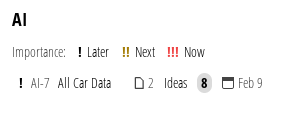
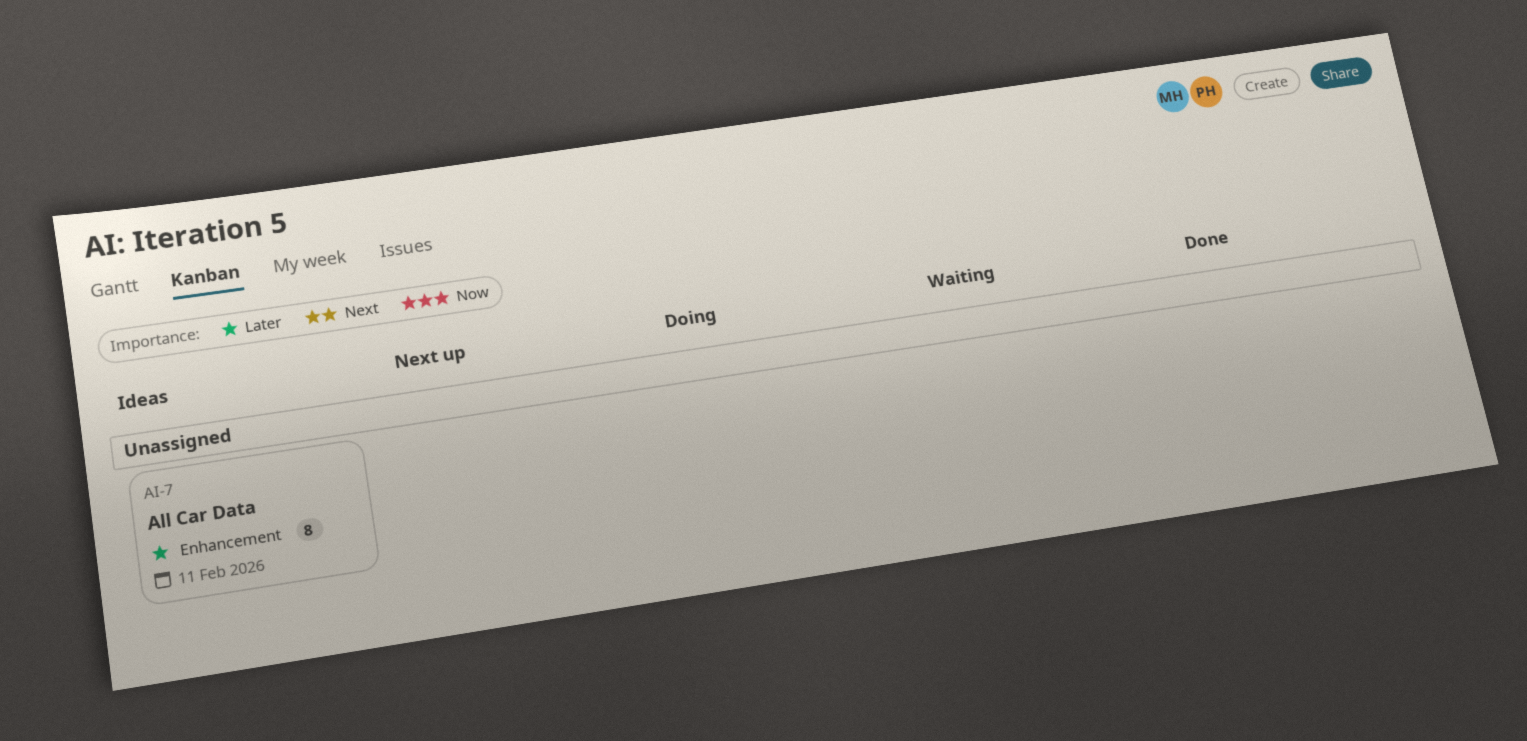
AI-7, due: Feb 9 -> Feb 11

